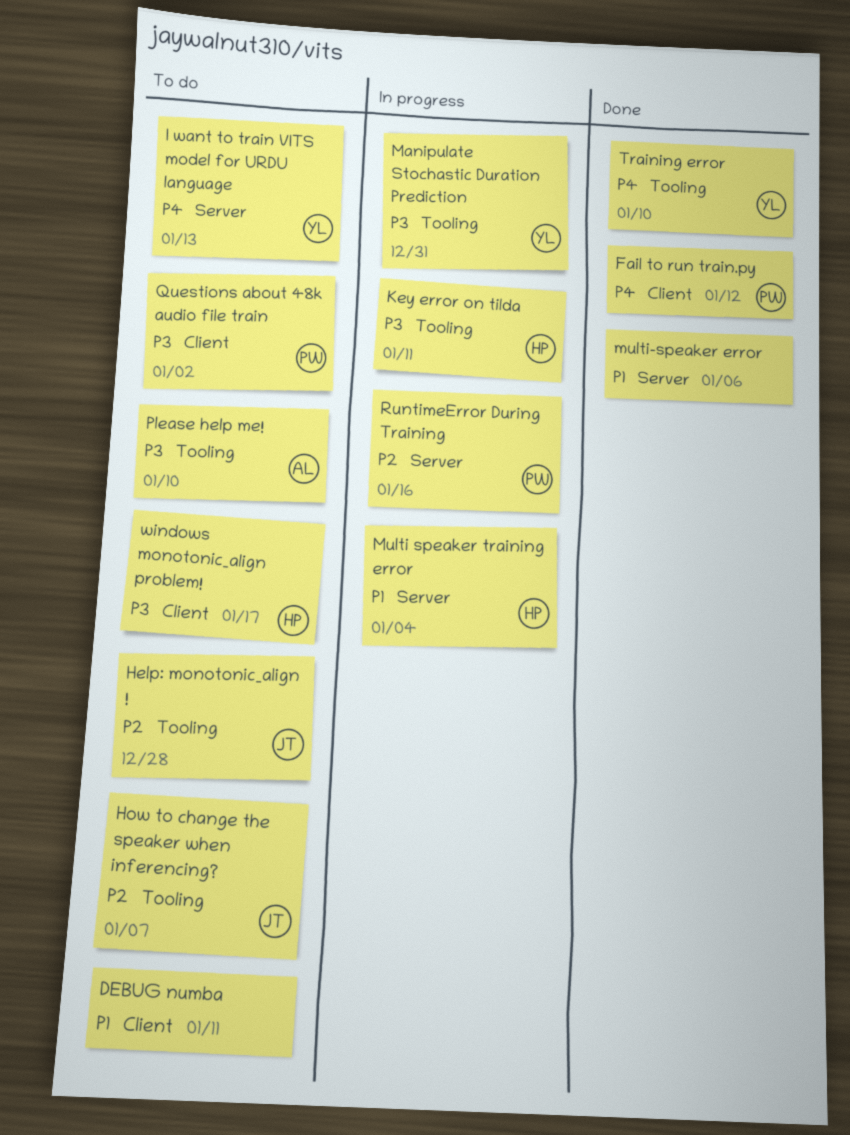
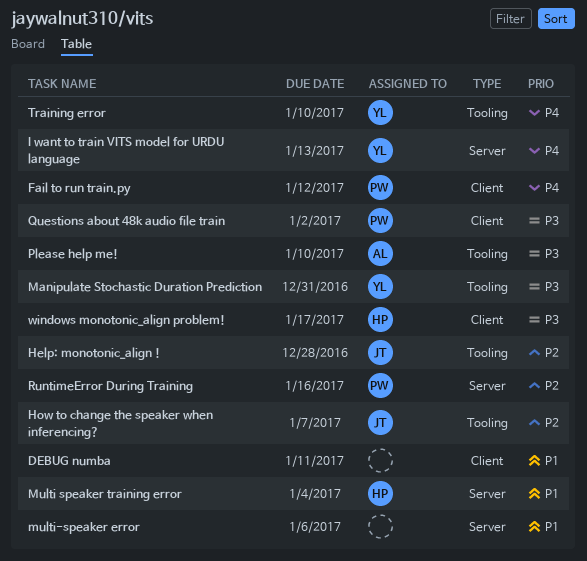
Key error on tilda: present -> none

